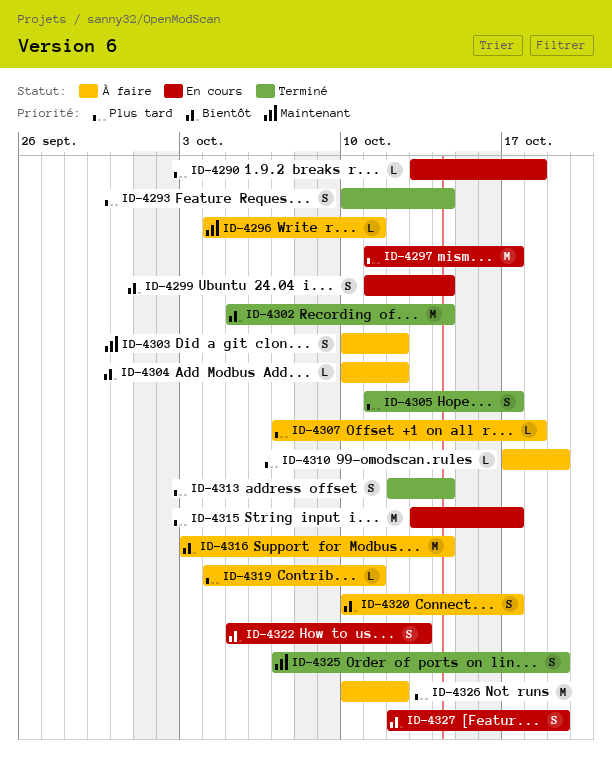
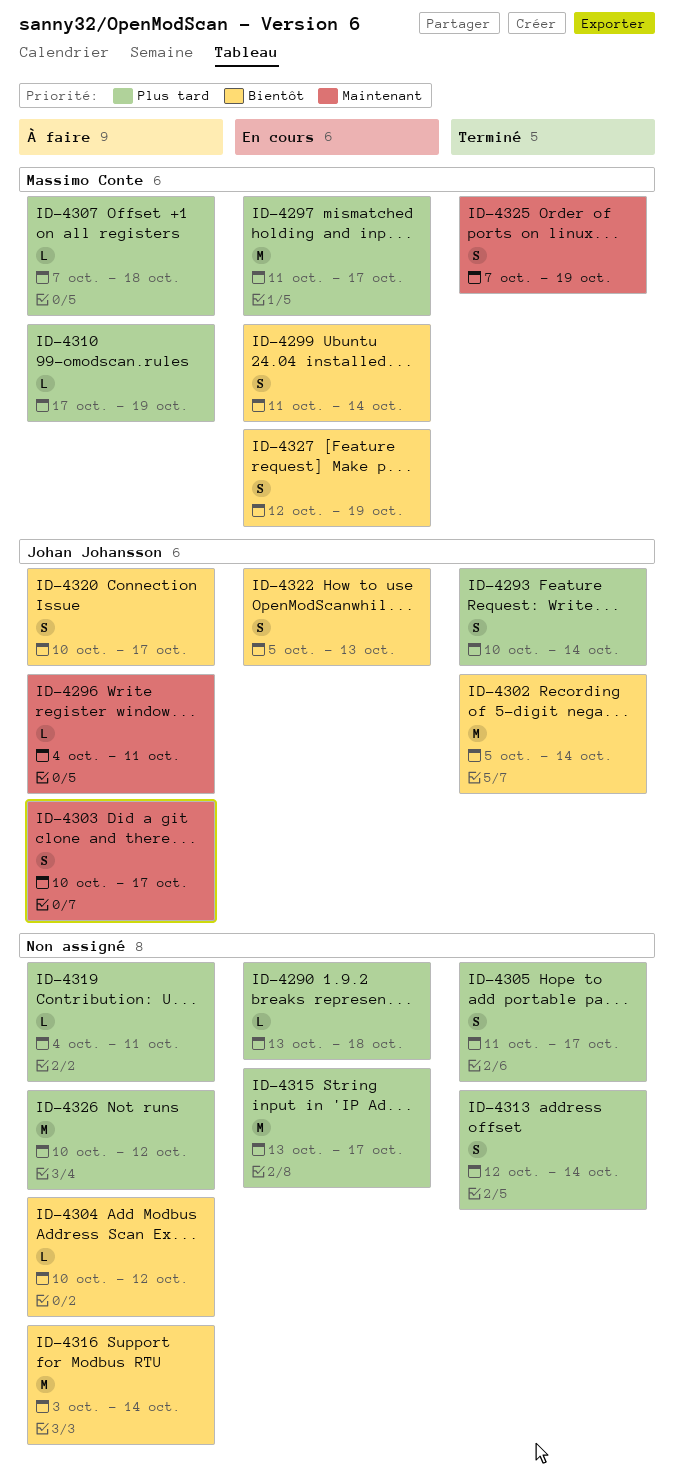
ID-4303, due: Oct 12 -> Oct 17

